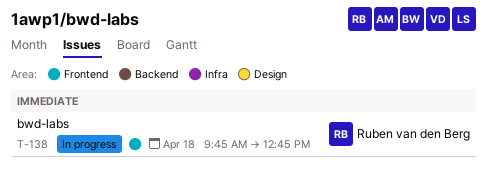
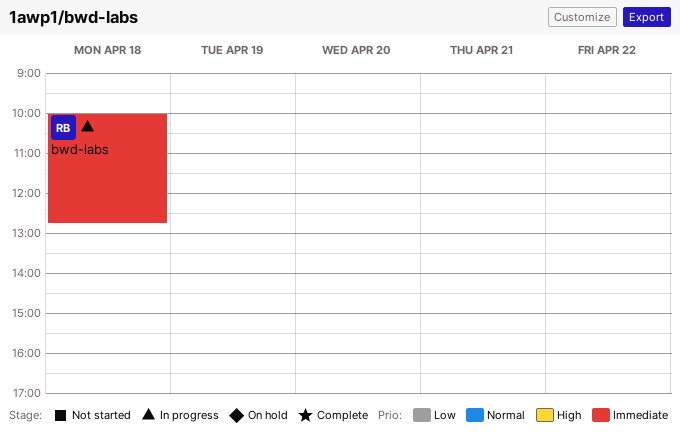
bwd-labs, begins: 09:45 -> 10:00

